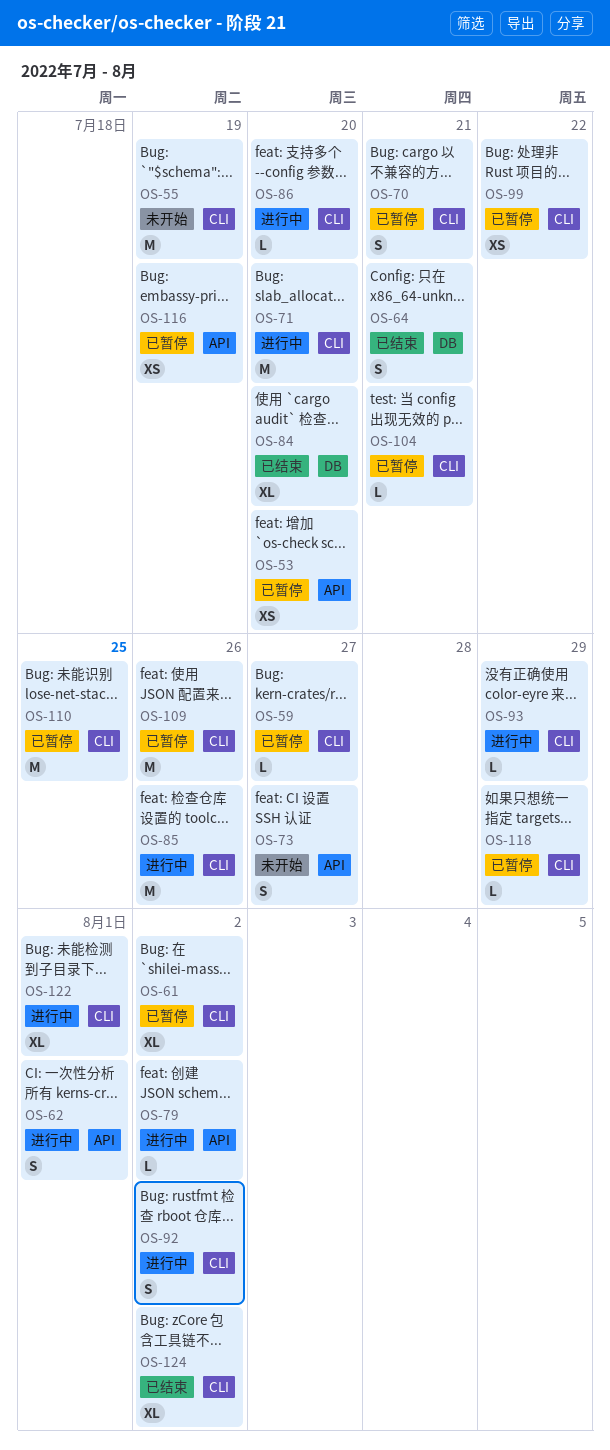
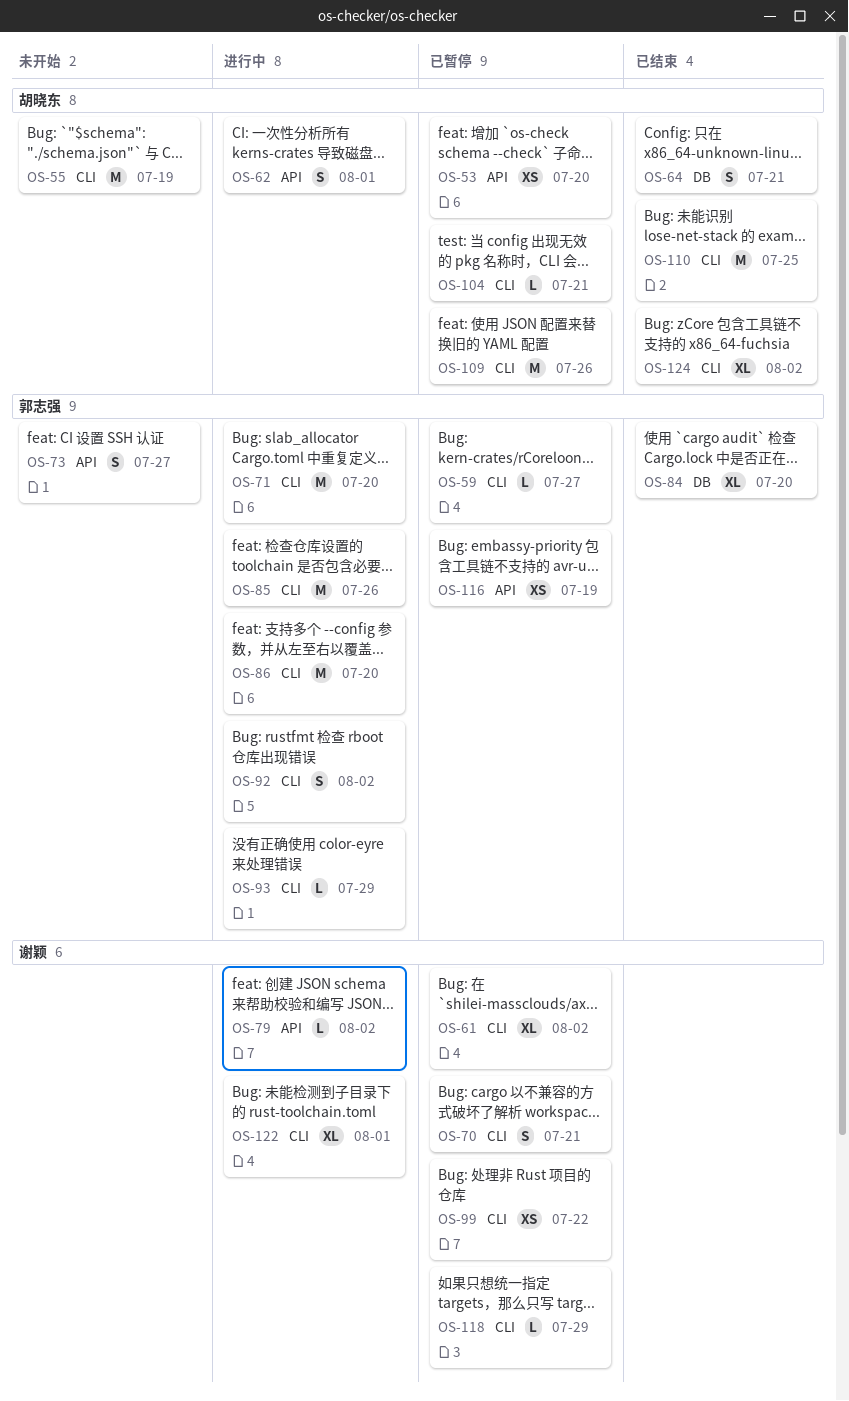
OS-86, estimate: L -> M
OS-110, status: 已暂停 -> 已结束

